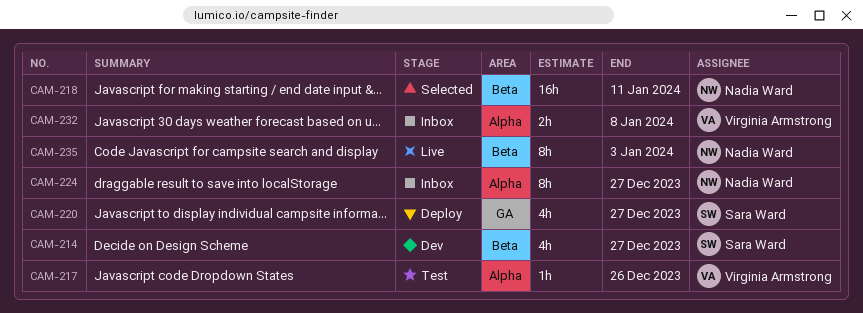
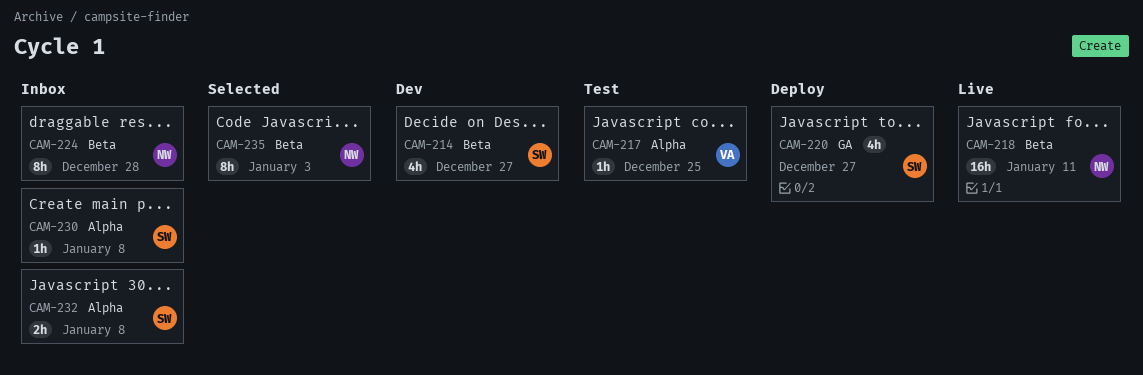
CAM-217, due: Dec 26 -> Dec 25
CAM-218, status: Selected -> Live
CAM-224, label: Alpha -> Beta
CAM-224, due: Dec 27 -> Dec 28
CAM-230: none -> present
CAM-232, owner: Virginia Armstrong -> Sara Ward
CAM-235, status: Live -> Selected

